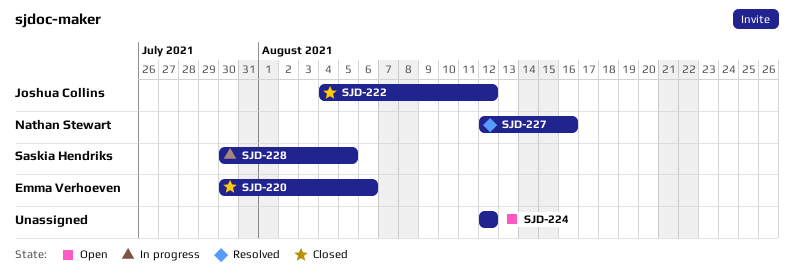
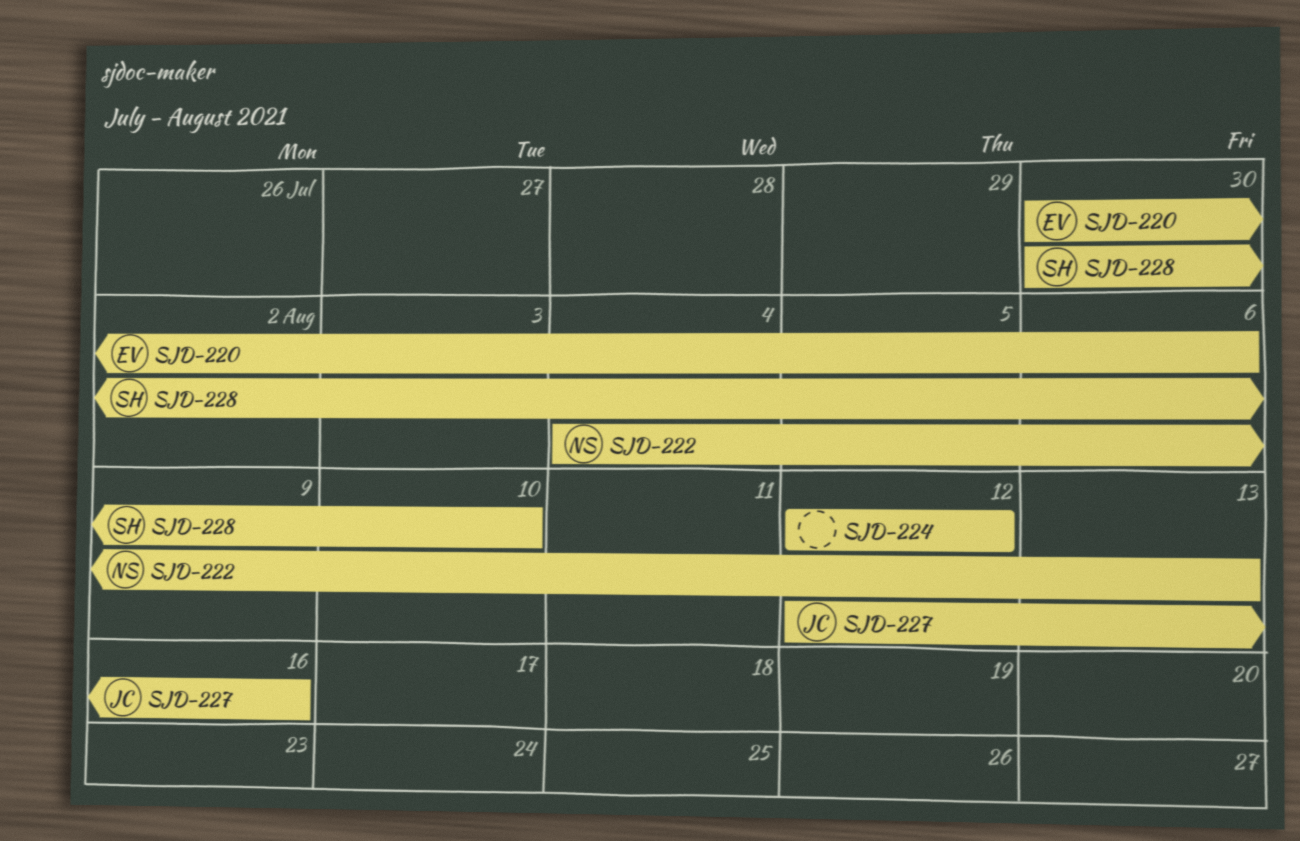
SJD-222, owner: Joshua Collins -> Nathan Stewart
SJD-222, due: Aug 12 -> Aug 13
SJD-227, owner: Nathan Stewart -> Joshua Collins
SJD-228, due: Aug 5 -> Aug 10

